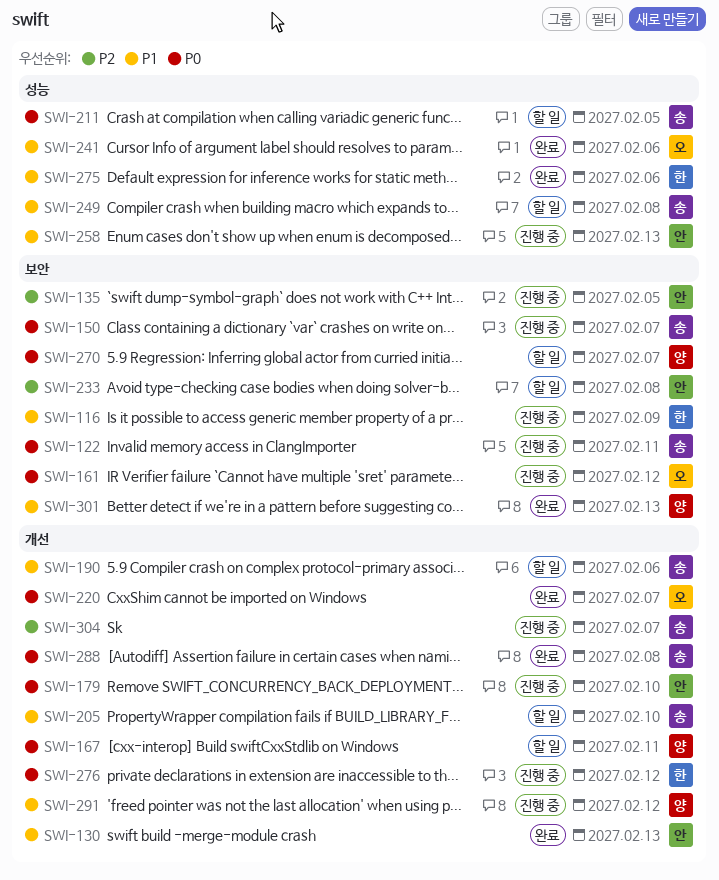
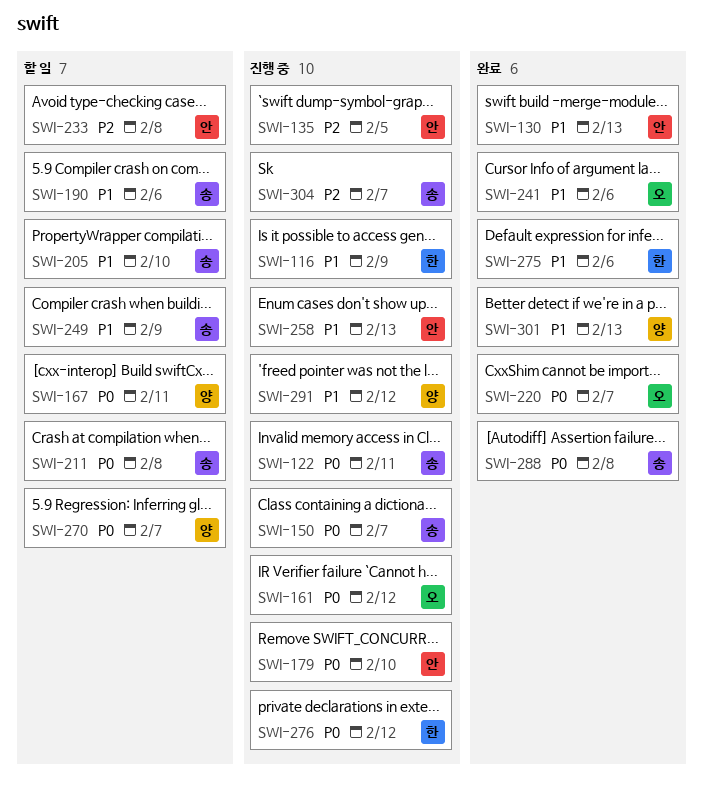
SWI-211, due: Feb 5 -> Feb 8
SWI-249, due: Feb 8 -> Feb 9

